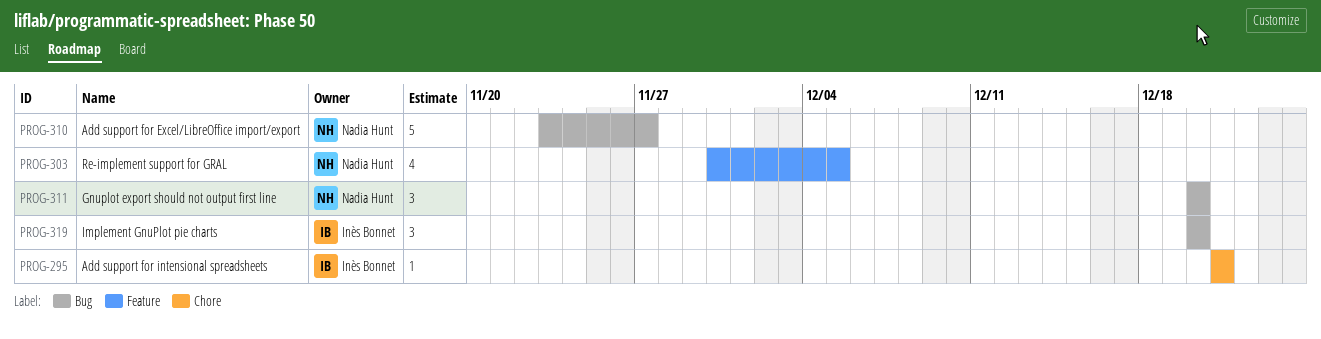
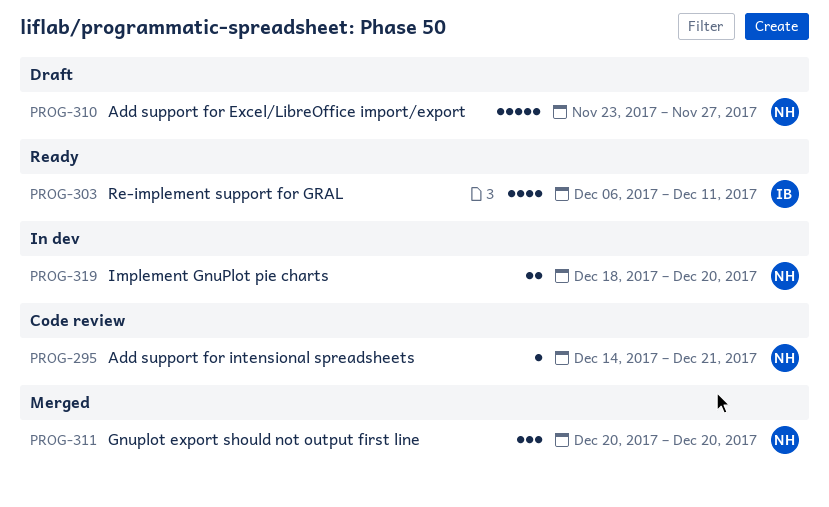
PROG-295, owner: Inès Bonnet -> Nadia Hunt
PROG-295, start: Dec 21 -> Dec 14
PROG-303, owner: Nadia Hunt -> Inès Bonnet
PROG-303, start: Nov 30 -> Dec 6
PROG-303, due: Dec 5 -> Dec 11
PROG-319, owner: Inès Bonnet -> Nadia Hunt
PROG-319, estimate: 3 -> 2
PROG-319, start: Dec 20 -> Dec 18

